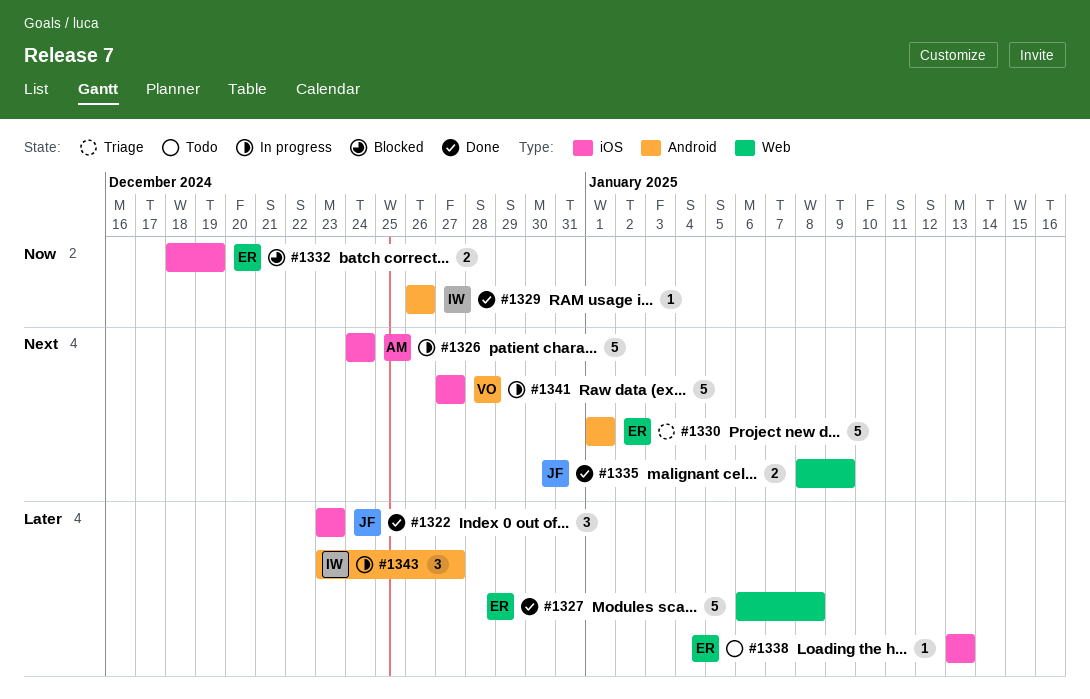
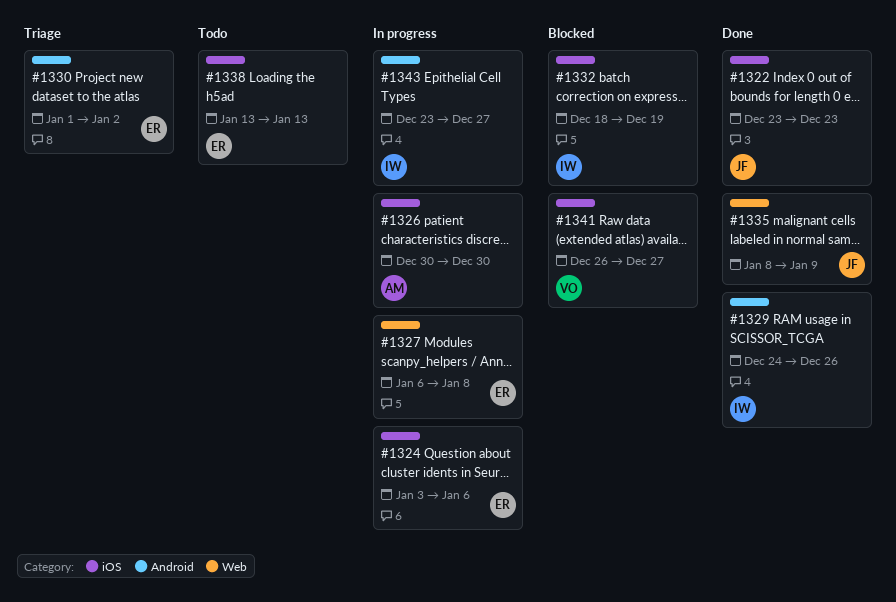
#1324: none -> present
#1326, start: Dec 24 -> Dec 30
#1326, due: Dec 24 -> Dec 30
#1327, status: Done -> In progress
#1329, start: Dec 26 -> Dec 24
#1330, due: Jan 1 -> Jan 2
#1332, owner: ER -> IW
#1341, status: In progress -> Blocked
#1341, start: Dec 27 -> Dec 26

